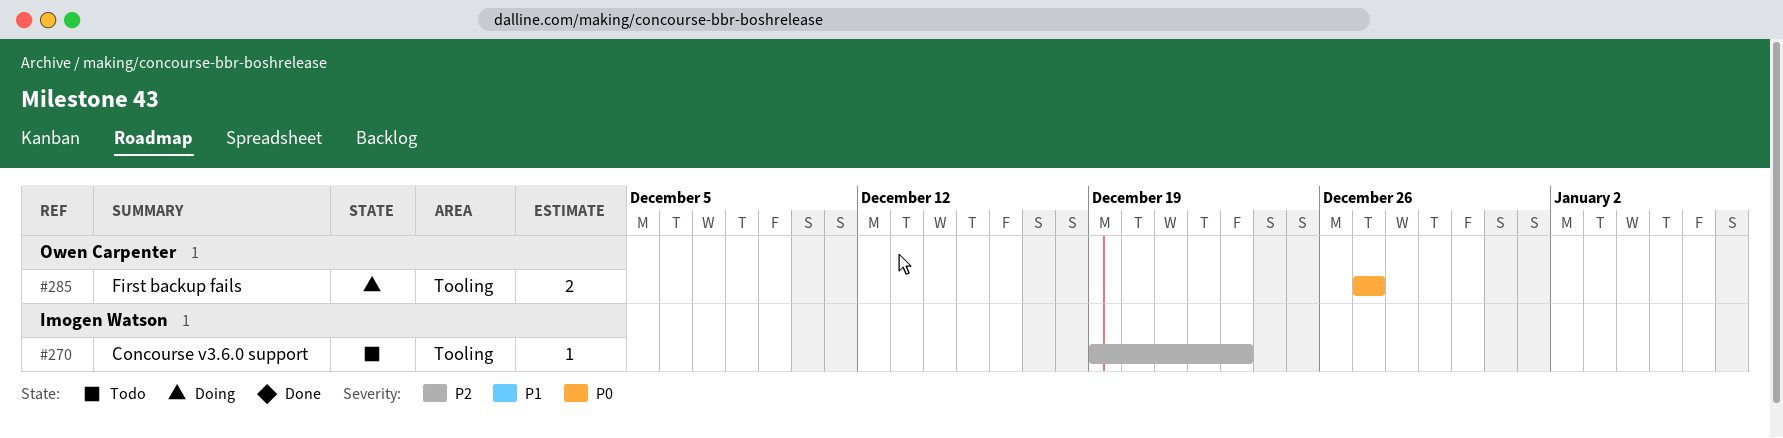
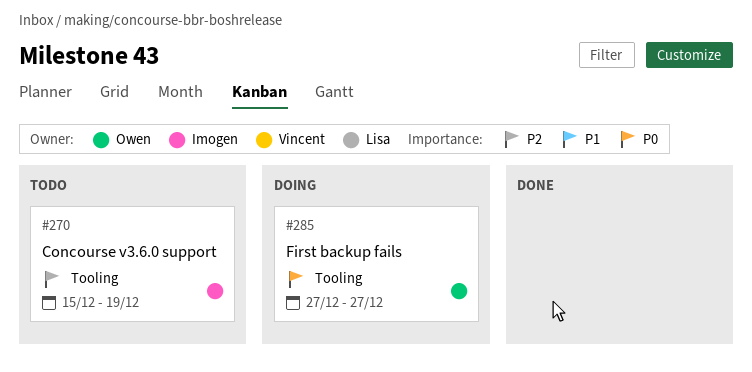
#270, start: Dec 19 -> Dec 15
#270, due: Dec 23 -> Dec 19

